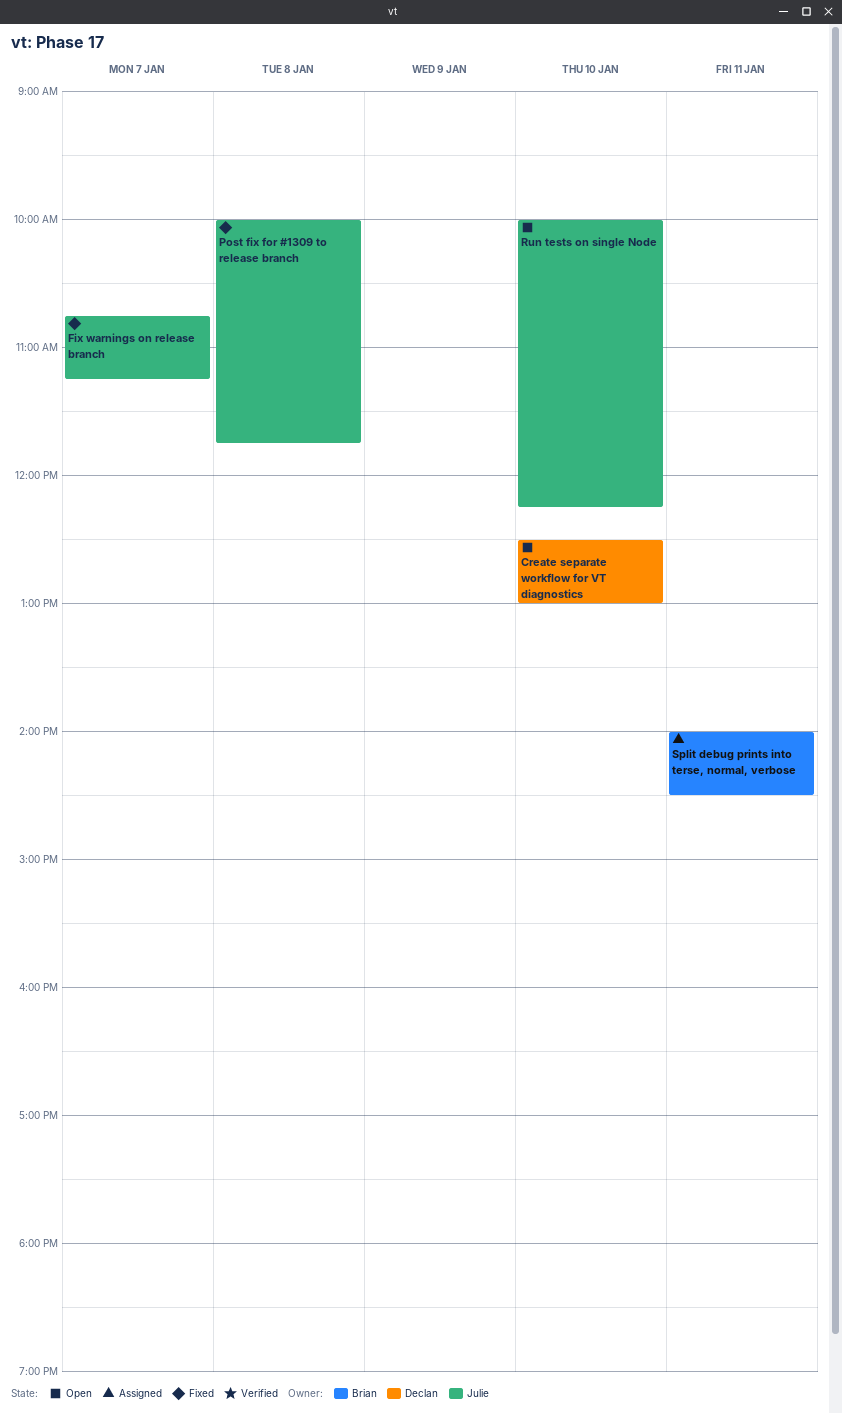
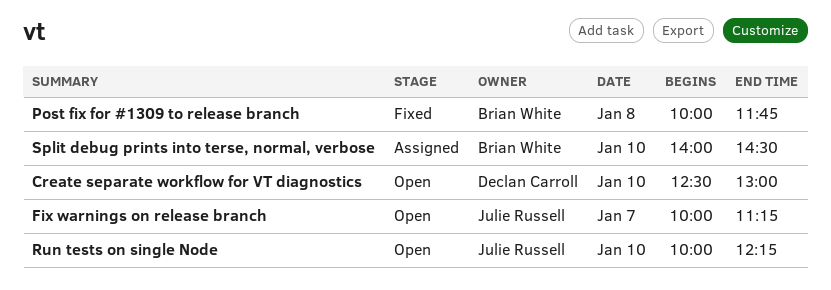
Fix warnings on release branch, status: Fixed -> Open
Fix warnings on release branch, begins: 10:45 -> 10:00
Post fix for #1309 to release branch, owner: Julie Russell -> Brian White
Split debug prints into terse, normal, verbose, day: Jan 11 -> Jan 10

